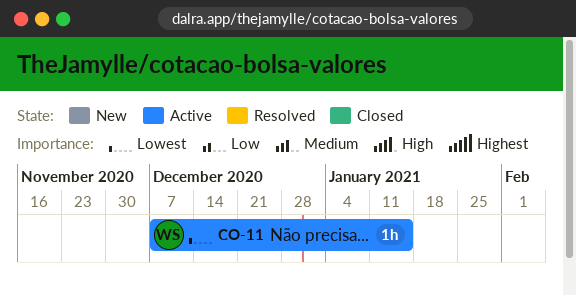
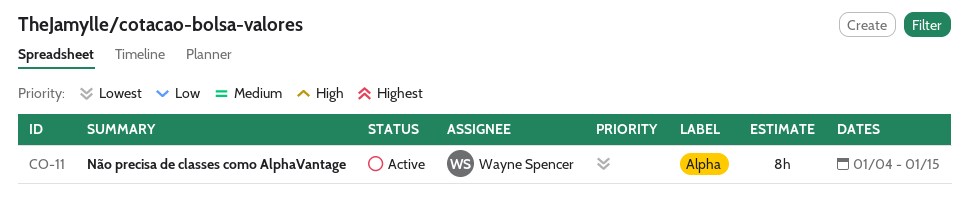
CO-11, estimate: 1h -> 8h
CO-11, start: Dec 7 -> Jan 4

